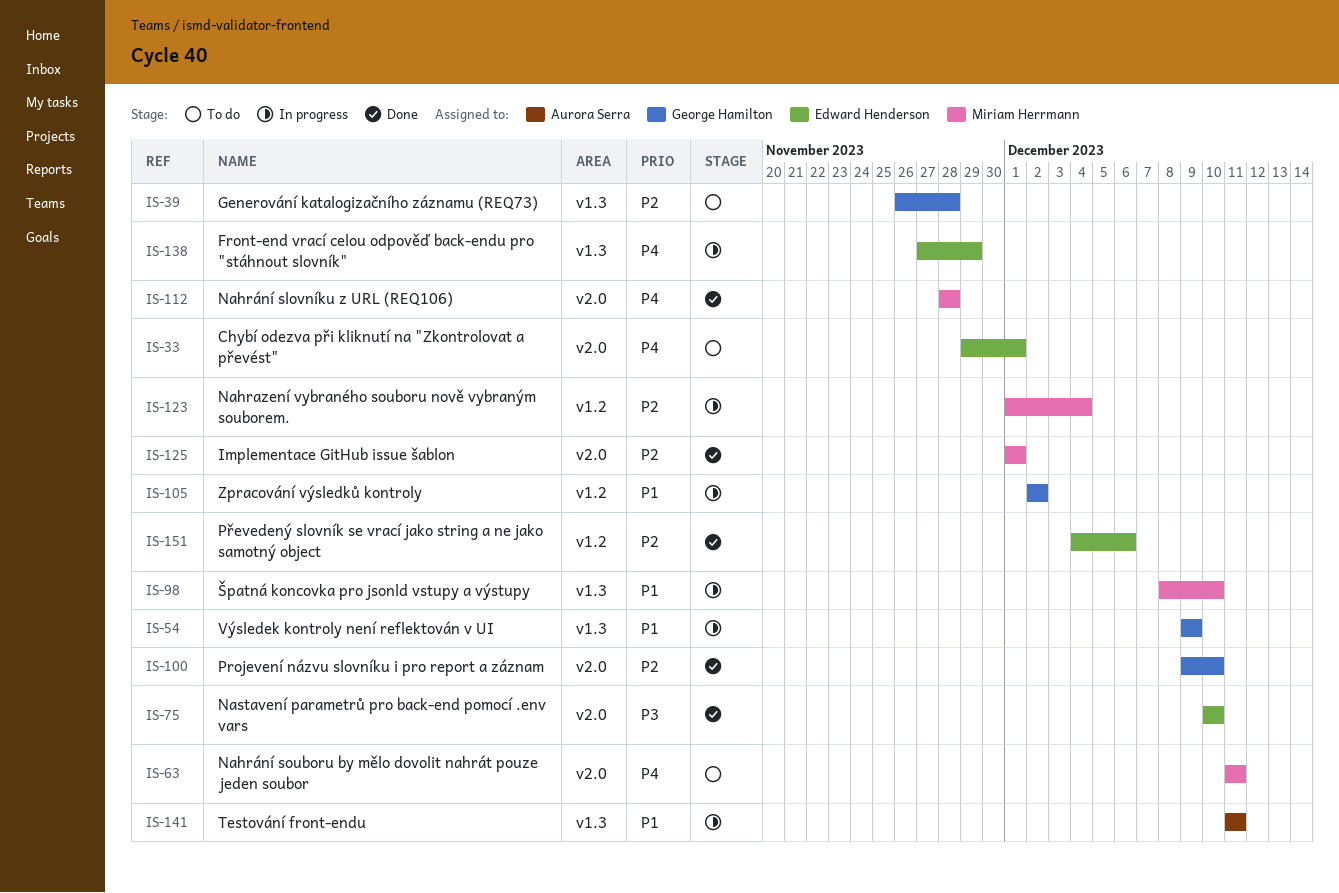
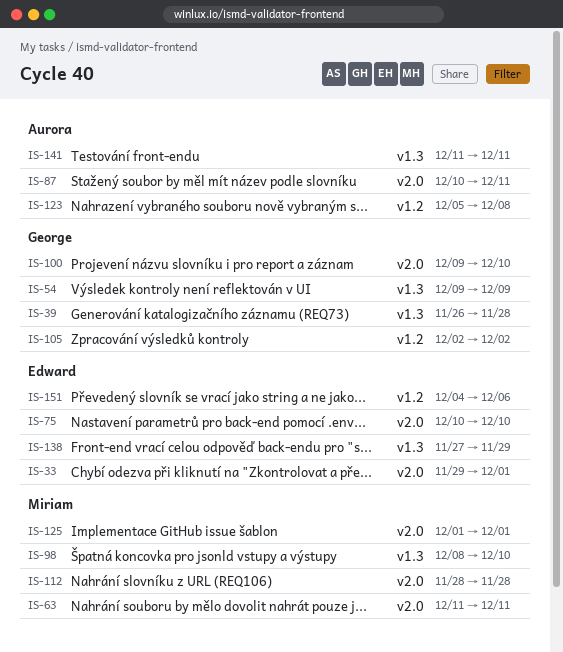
IS-87: none -> present
IS-123, owner: Miriam Herrmann -> Aurora Serra
IS-123, start: Dec 1 -> Dec 5
IS-123, due: Dec 4 -> Dec 8

